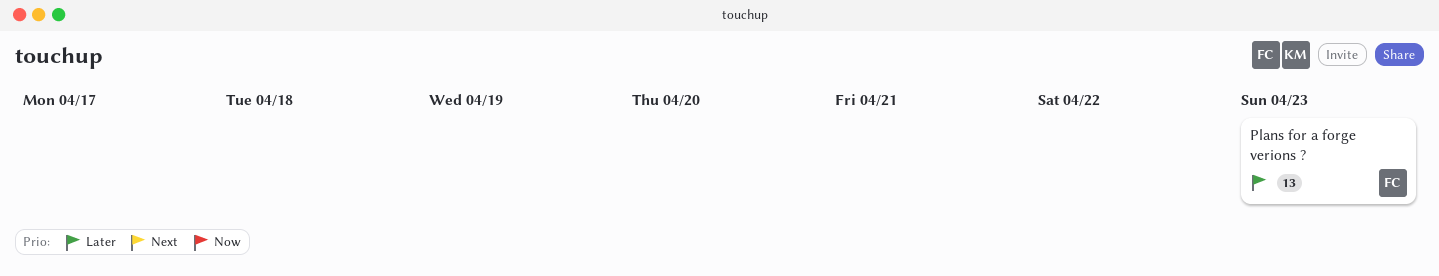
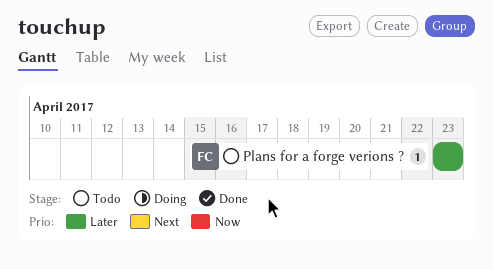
Plans for a forge verions ?, estimate: 13 -> 1

